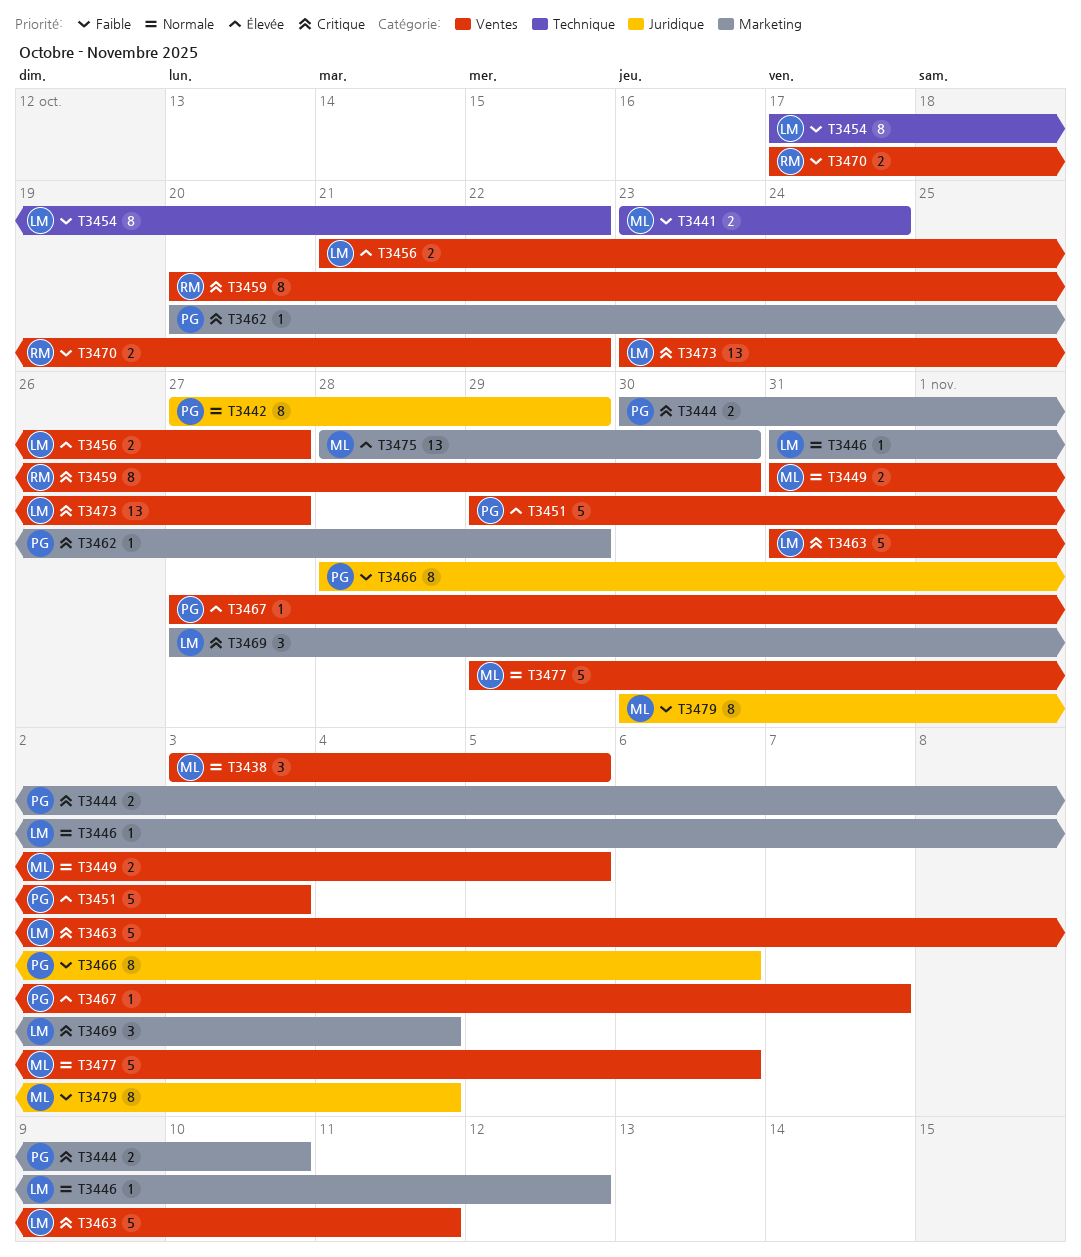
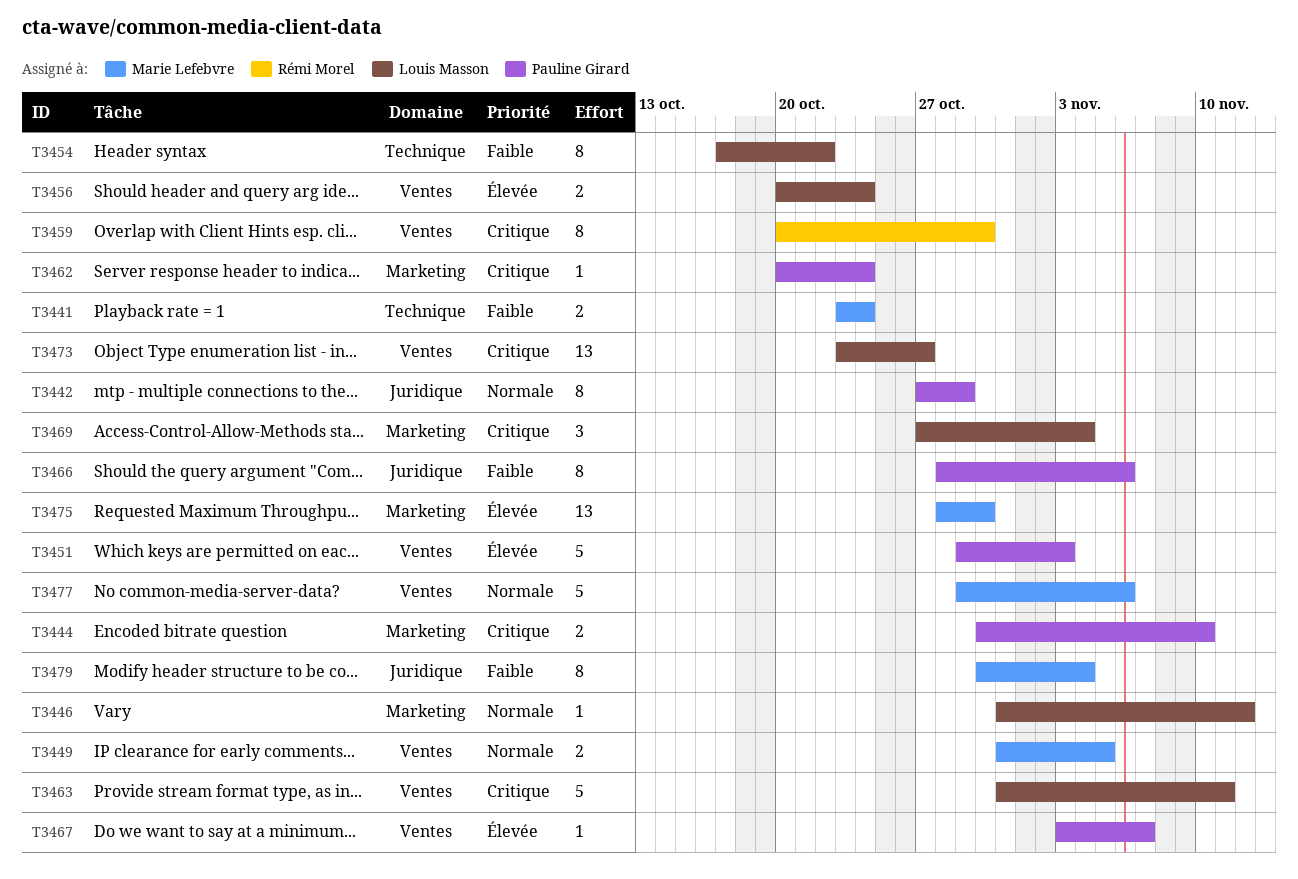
T3438: present -> none
T3456, start: Oct 21 -> Oct 20
T3456, due: Oct 27 -> Oct 24
T3462, due: Oct 29 -> Oct 24
T3467, start: Oct 27 -> Nov 3
T3470: present -> none

